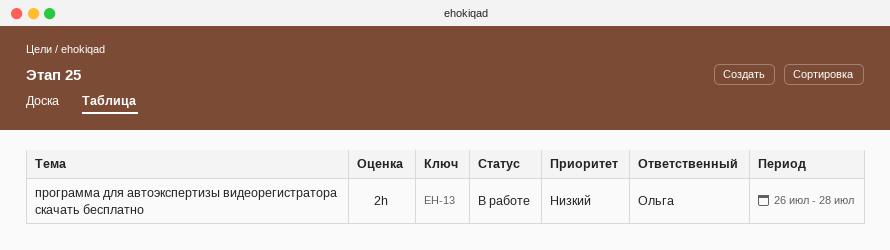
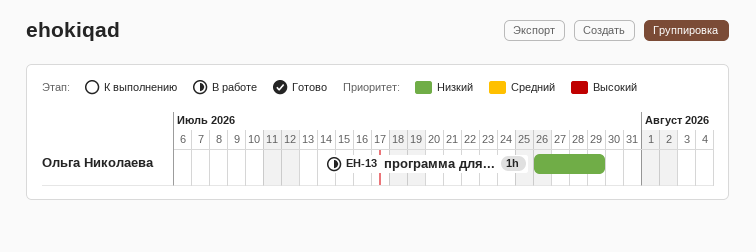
EH-13, estimate: 2h -> 1h
EH-13, due: Jul 28 -> Jul 29

